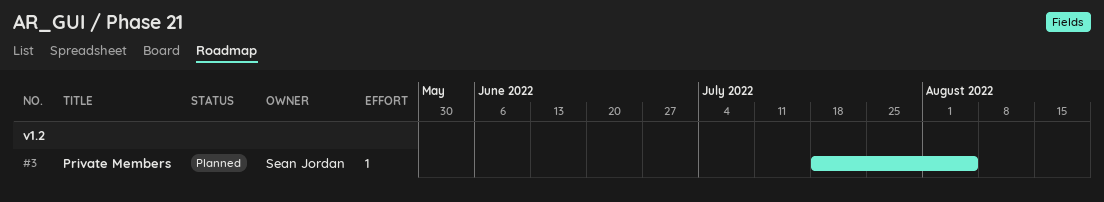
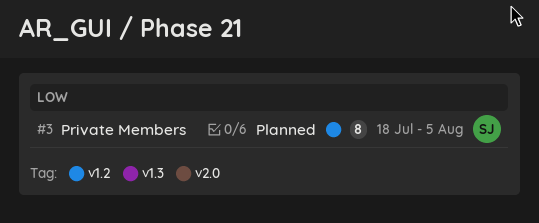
#3, estimate: 1 -> 8

